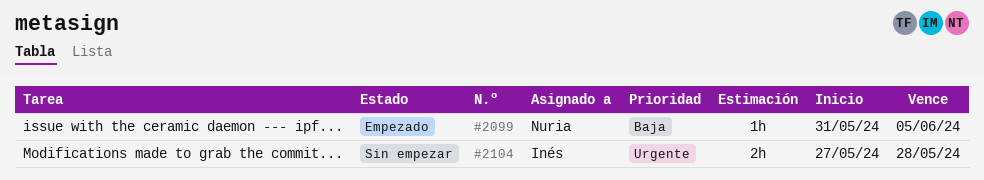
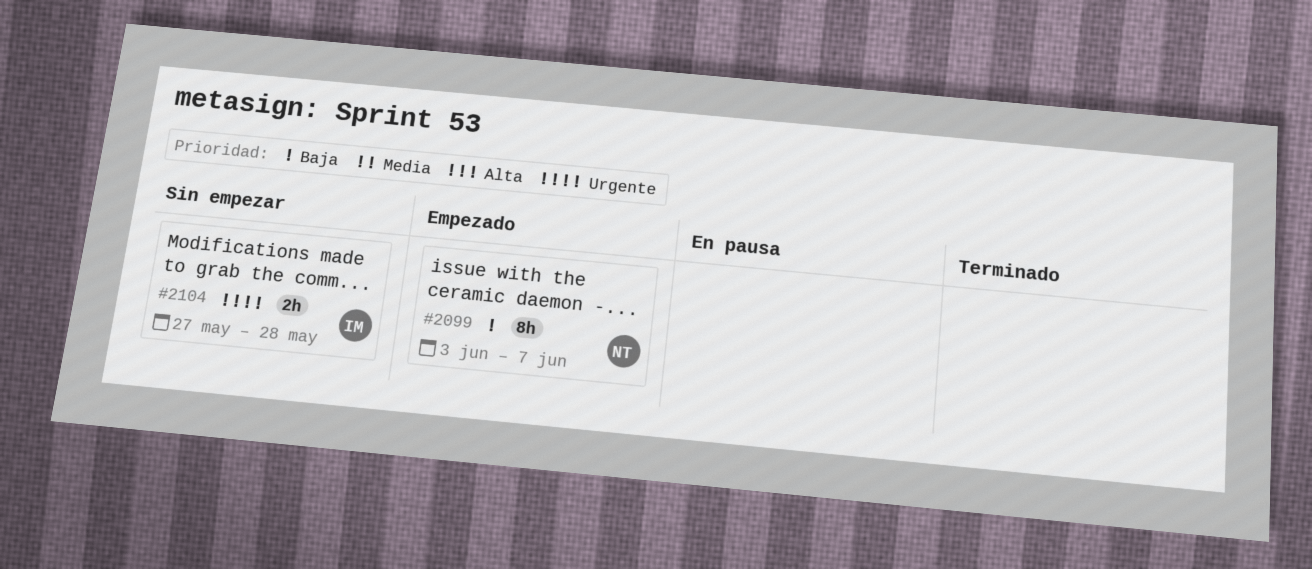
#2099, estimate: 1h -> 8h
#2099, start: May 31 -> Jun 3
#2099, due: Jun 5 -> Jun 7

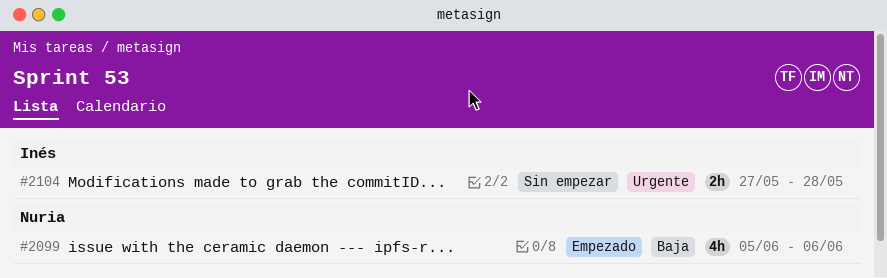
#2099, estimate: 8h -> 4h
#2099, start: Jun 3 -> Jun 5
#2099, due: Jun 7 -> Jun 6

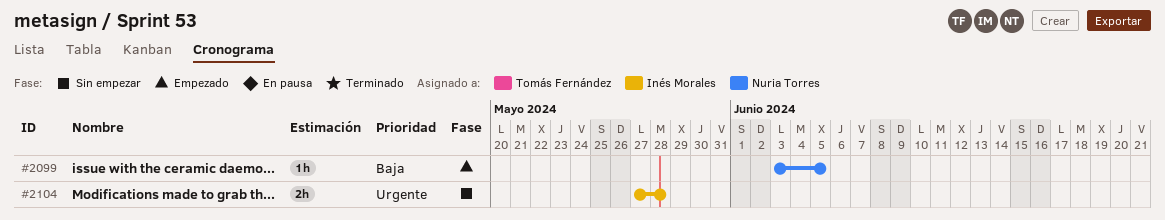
#2099, estimate: 4h -> 1h
#2099, start: Jun 5 -> Jun 3
#2099, due: Jun 6 -> Jun 5

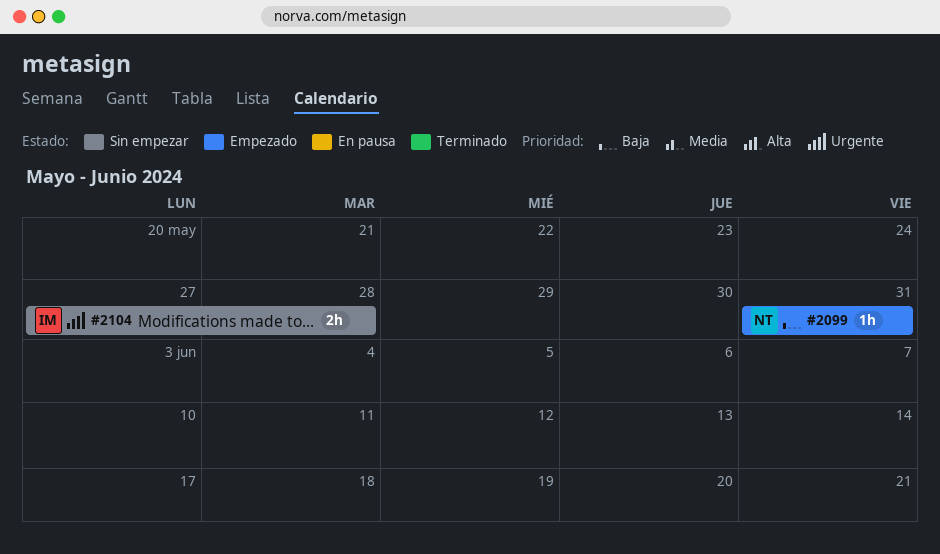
#2099, start: Jun 3 -> May 31
#2099, due: Jun 5 -> May 31

